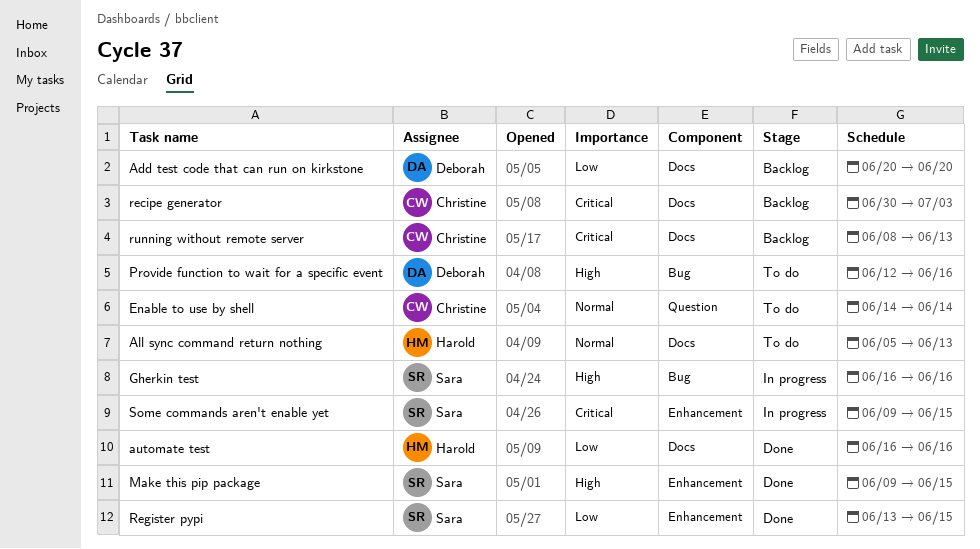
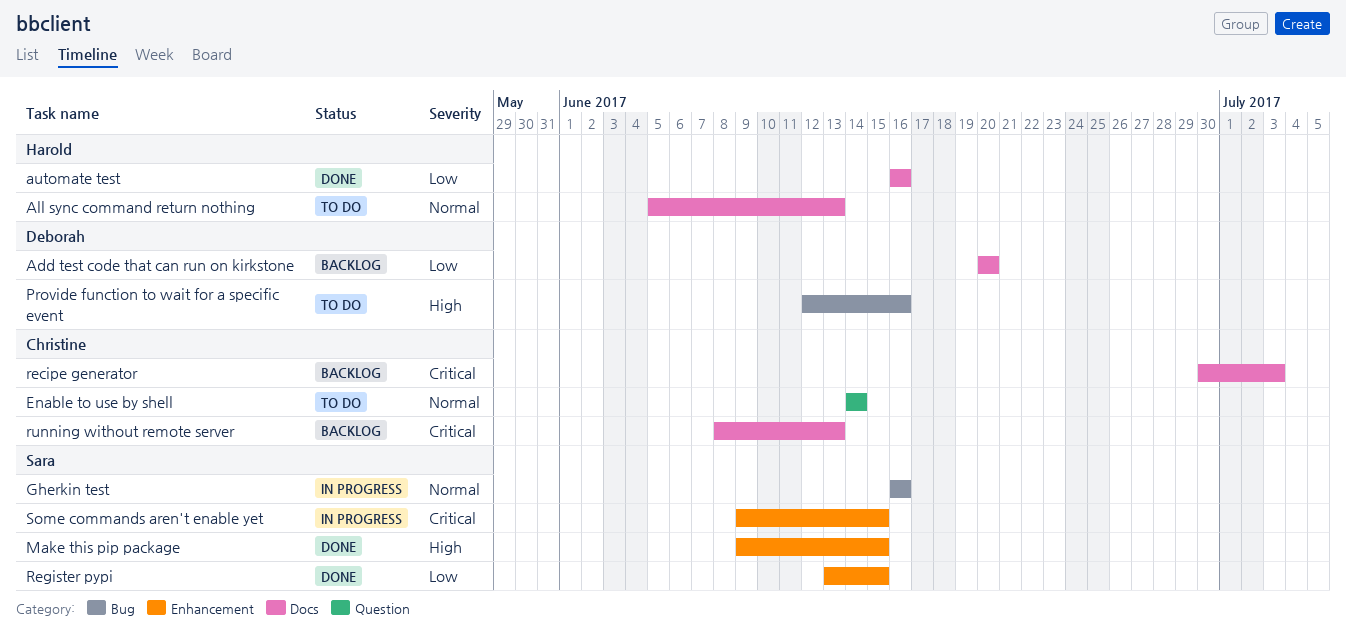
Gherkin test, priority: High -> Normal

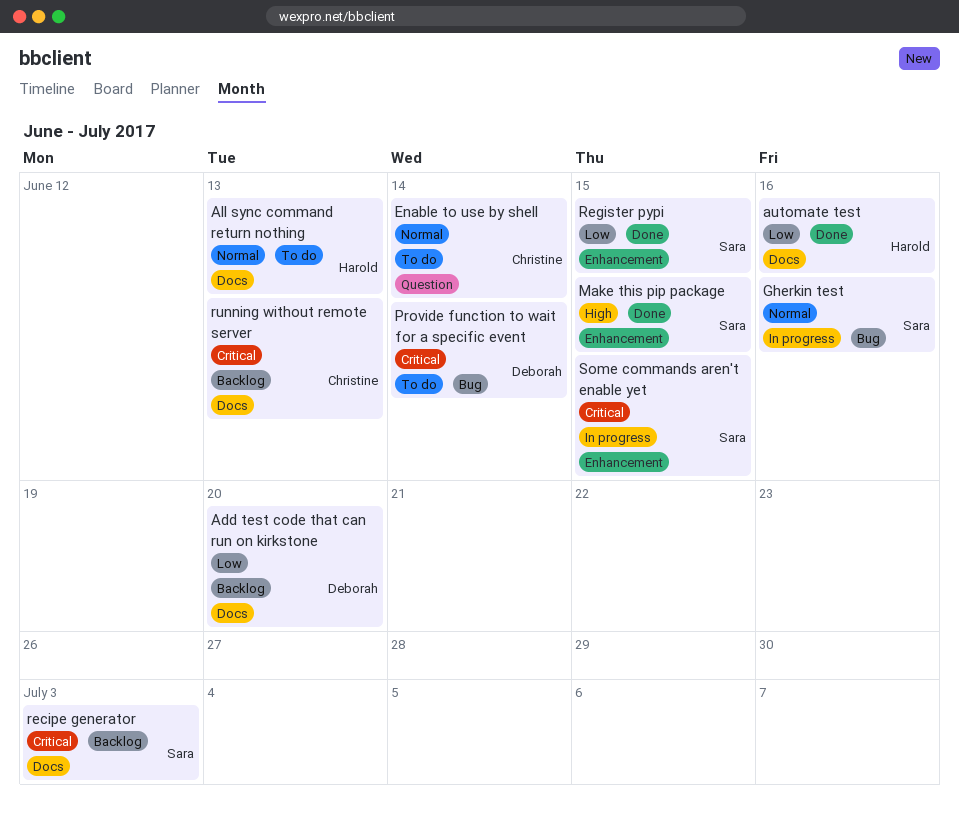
Provide function to wait for a specific event, priority: High -> Critical
Provide function to wait for a specific event, due: Jun 16 -> Jun 14
recipe generator, owner: Christine -> Sara

